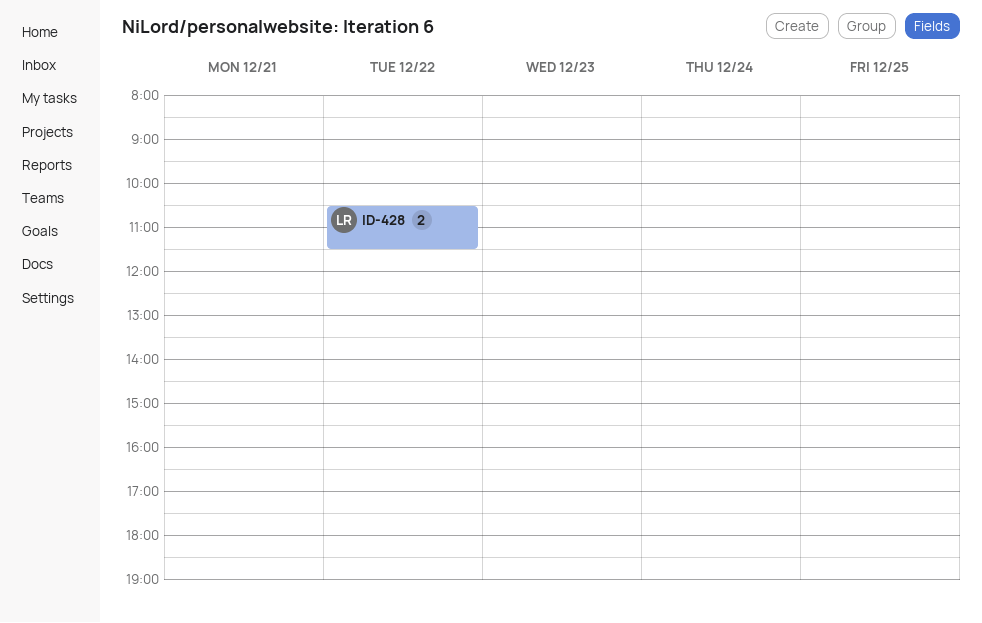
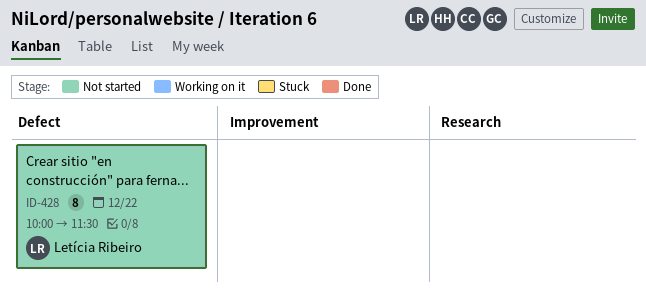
ID-428, estimate: 2 -> 8
ID-428, begins: 10:30 -> 10:00

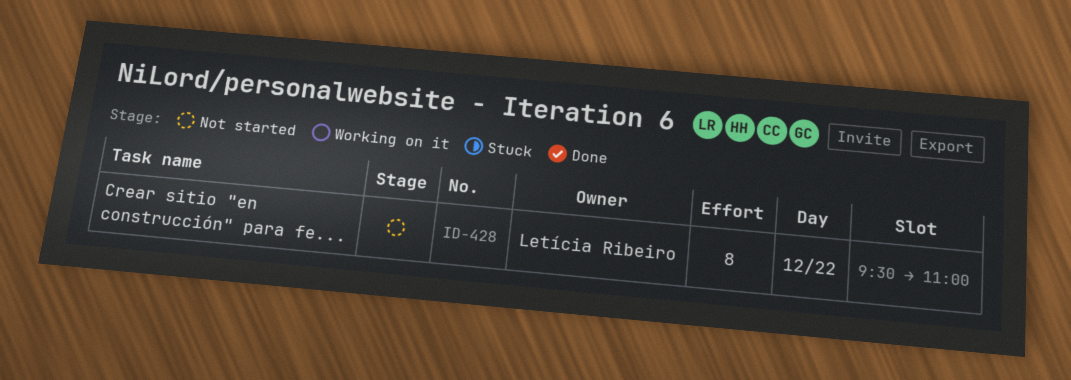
ID-428, begins: 10:00 -> 09:30
ID-428, ends: 11:30 -> 11:00

